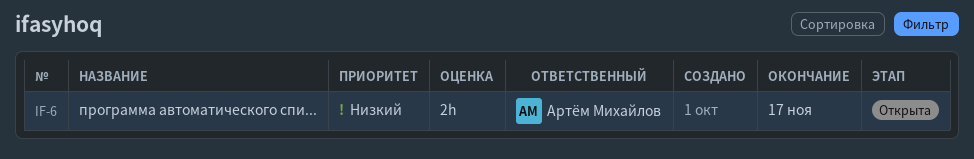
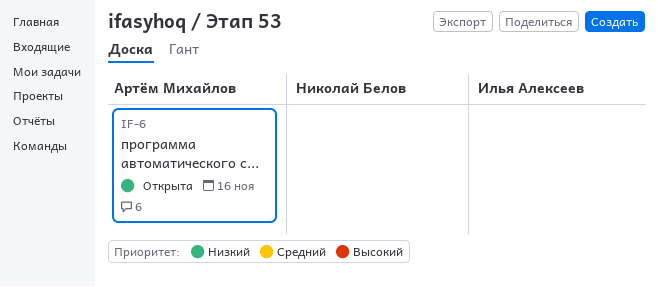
IF-6, due: Nov 17 -> Nov 16

